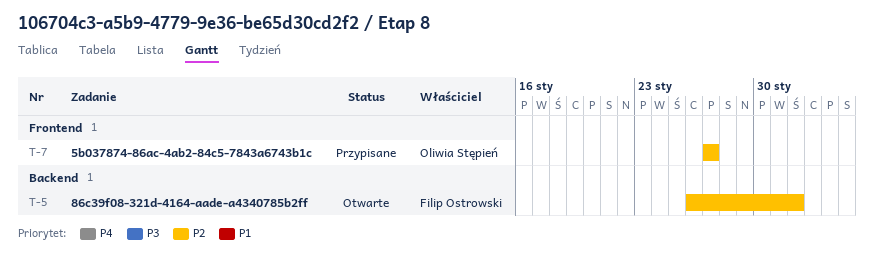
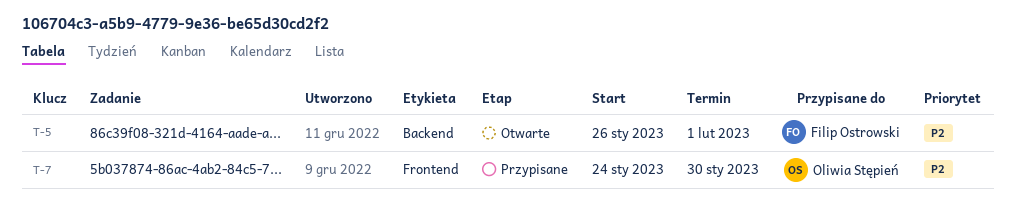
T-7, start: Jan 27 -> Jan 24
T-7, due: Jan 27 -> Jan 30

